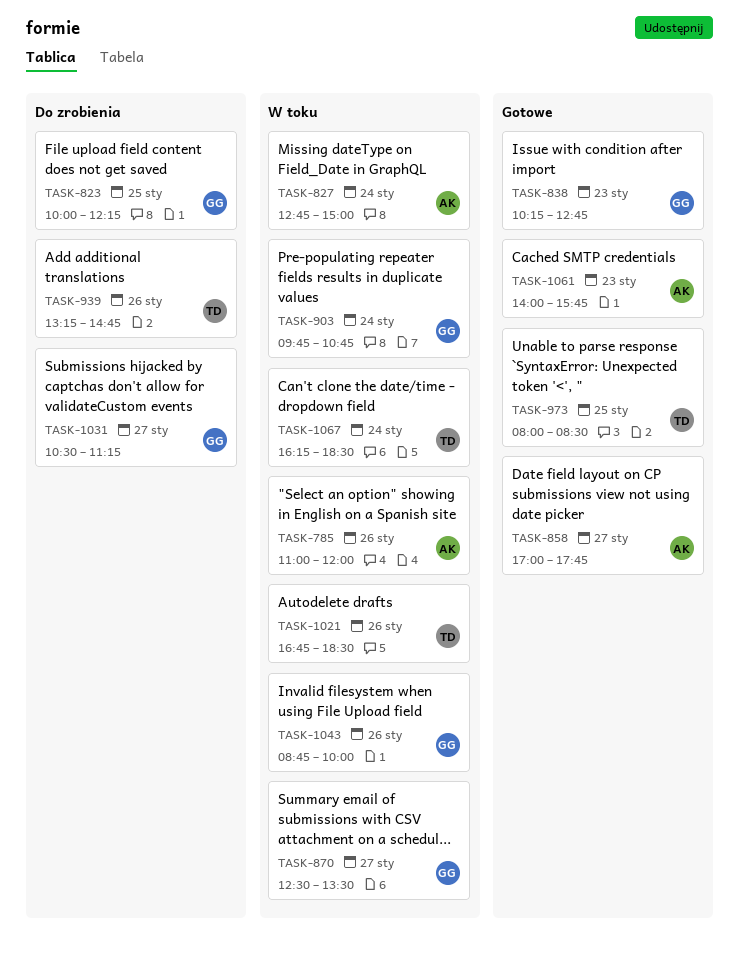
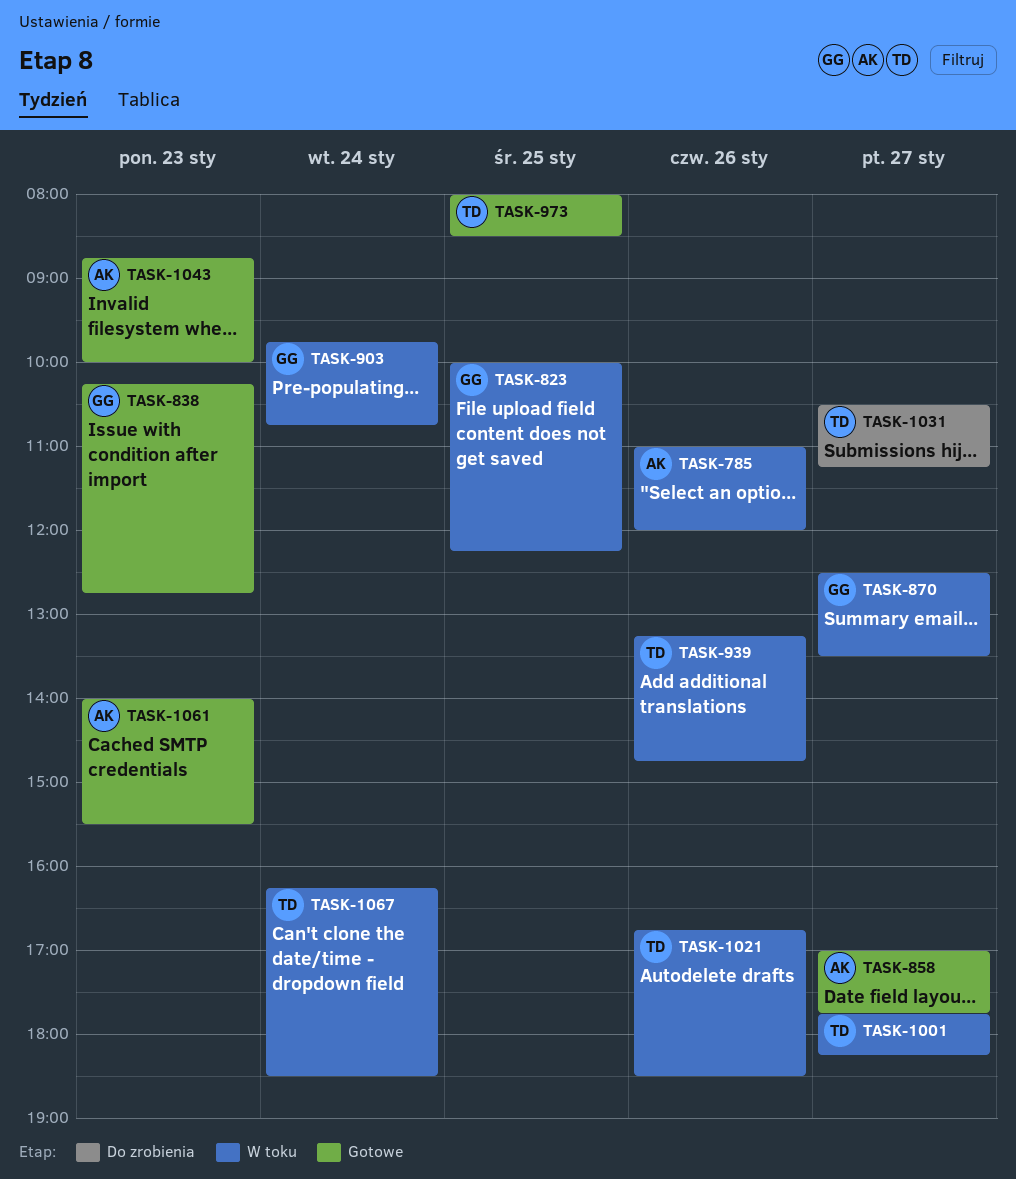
TASK-823, status: Do zrobienia -> W toku
TASK-827: present -> none
TASK-939, status: Do zrobienia -> W toku
TASK-1001: none -> present
TASK-1031, owner: GG -> TD
TASK-1043, status: W toku -> Gotowe
TASK-1043, owner: GG -> AK
TASK-1043, day: Jan 26 -> Jan 23
TASK-1061, ends: 15:45 -> 15:30

